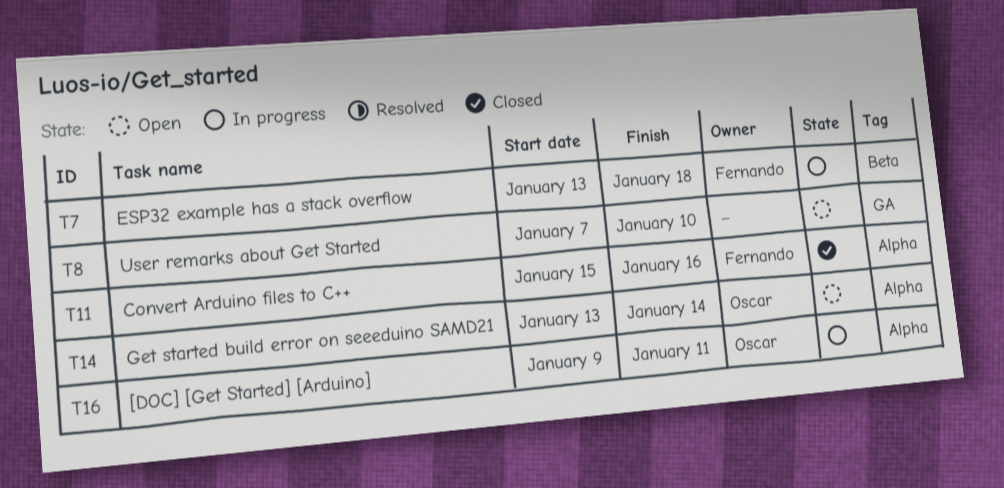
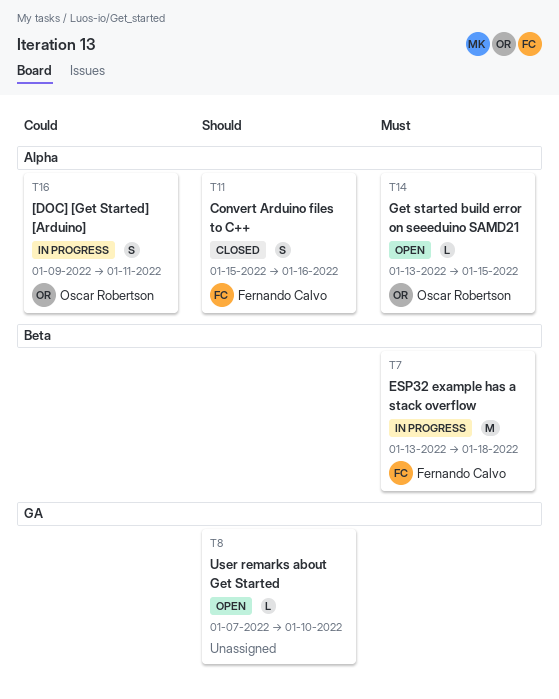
T14, due: Jan 14 -> Jan 15

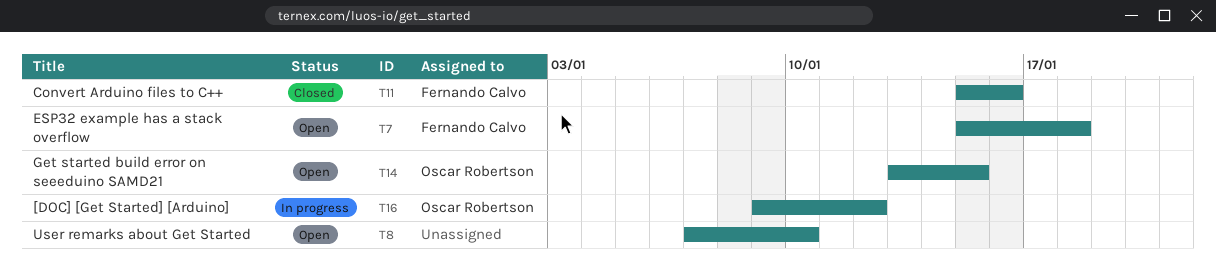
T7, status: In progress -> Open
T7, start: Jan 13 -> Jan 15
T16, due: Jan 11 -> Jan 12

